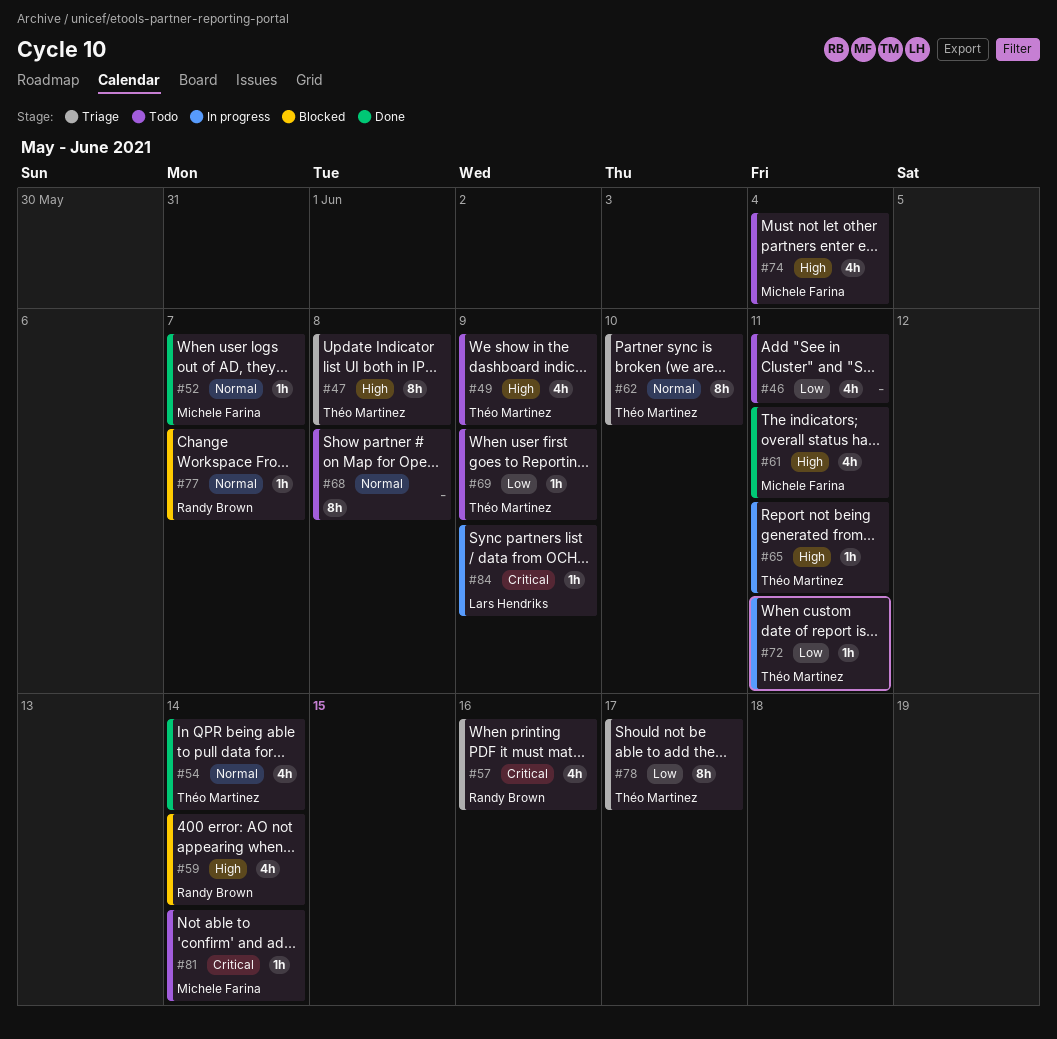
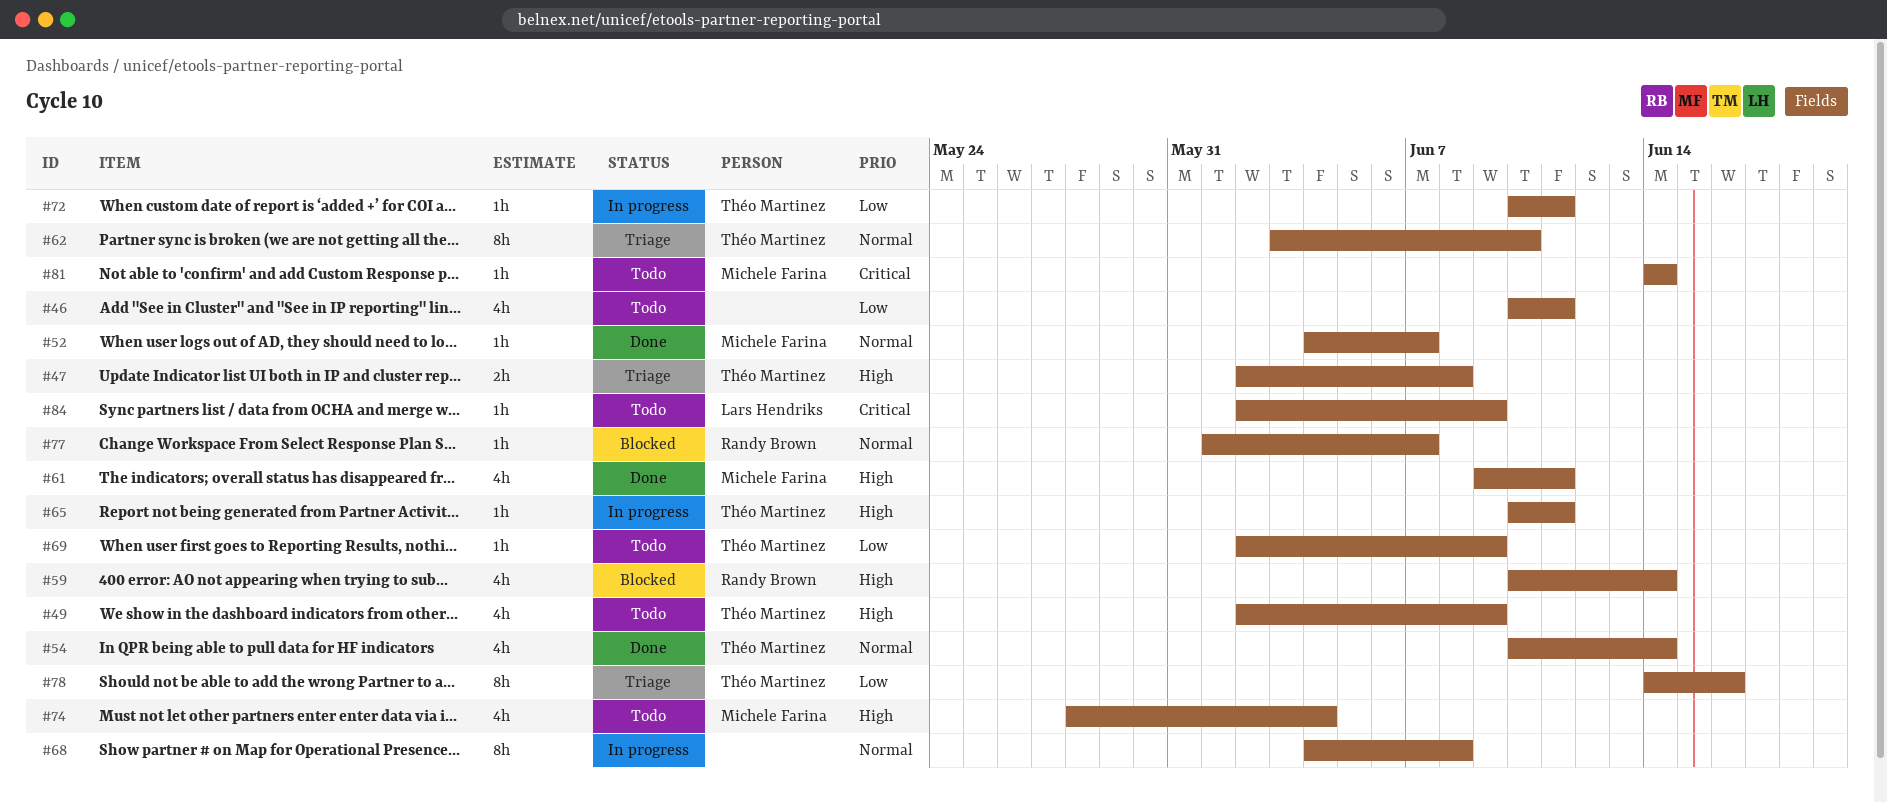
#47, estimate: 8h -> 2h
#57: present -> none
#68, status: Todo -> In progress
#78, due: Jun 17 -> Jun 16
#84, status: In progress -> Todo

